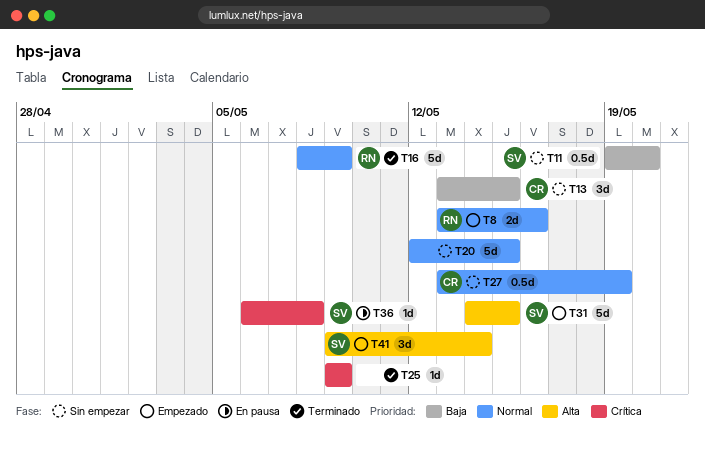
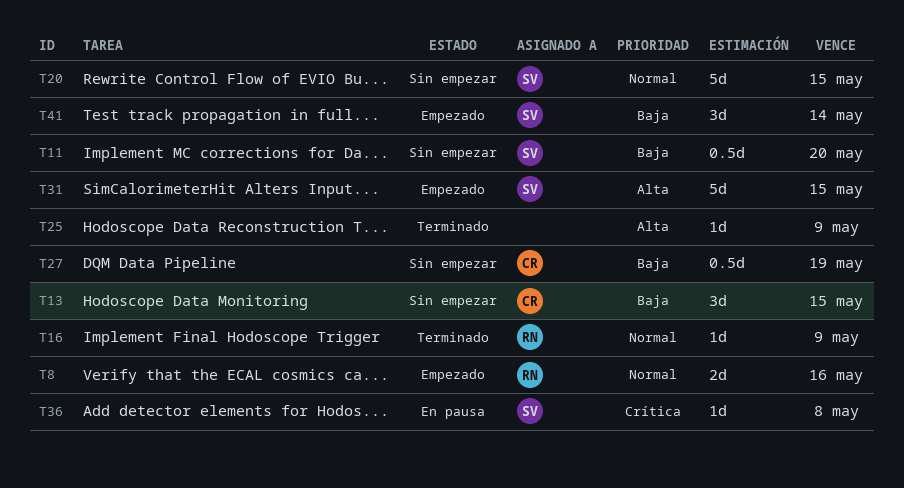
T16, estimate: 5d -> 1d
T20, owner: none -> SV
T25, priority: Crítica -> Alta
T27, priority: Normal -> Baja
T41, priority: Alta -> Baja

